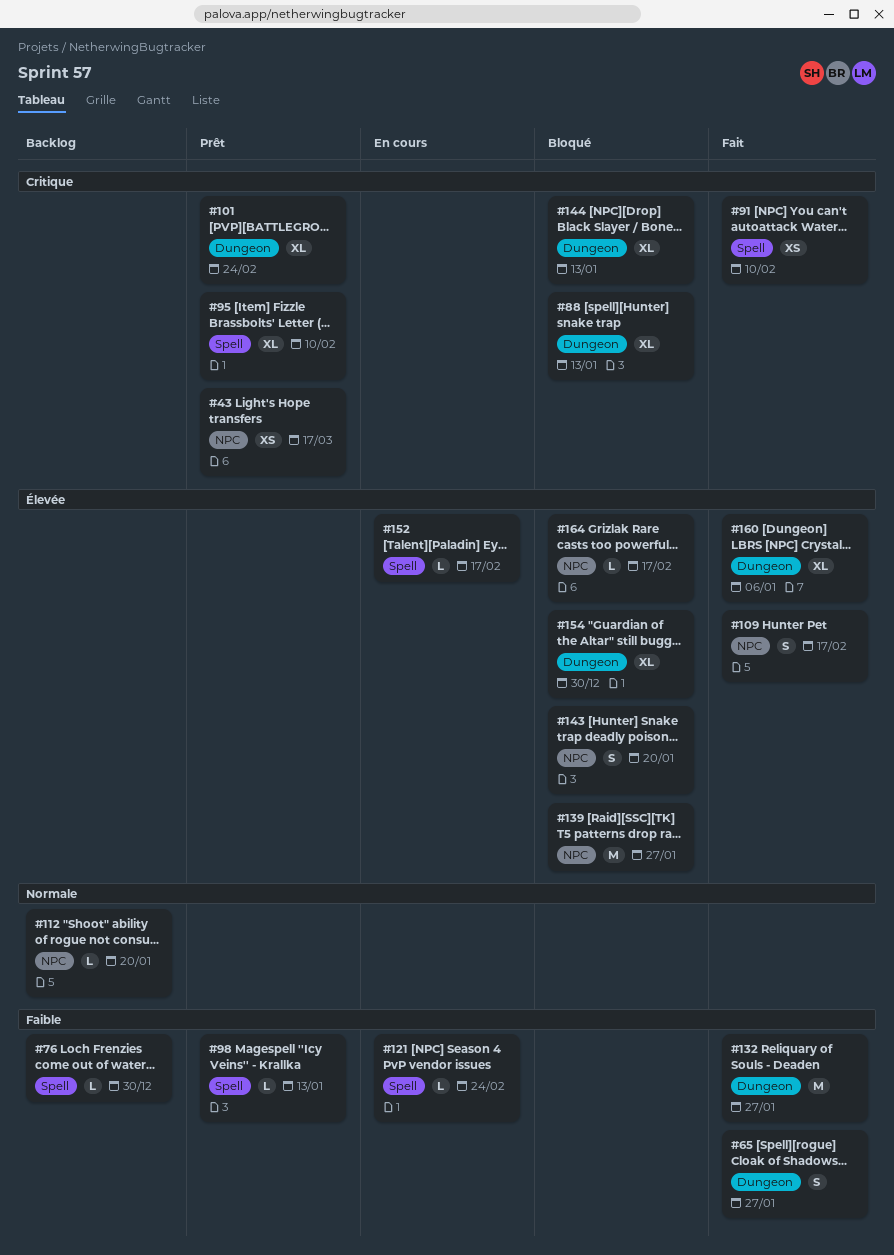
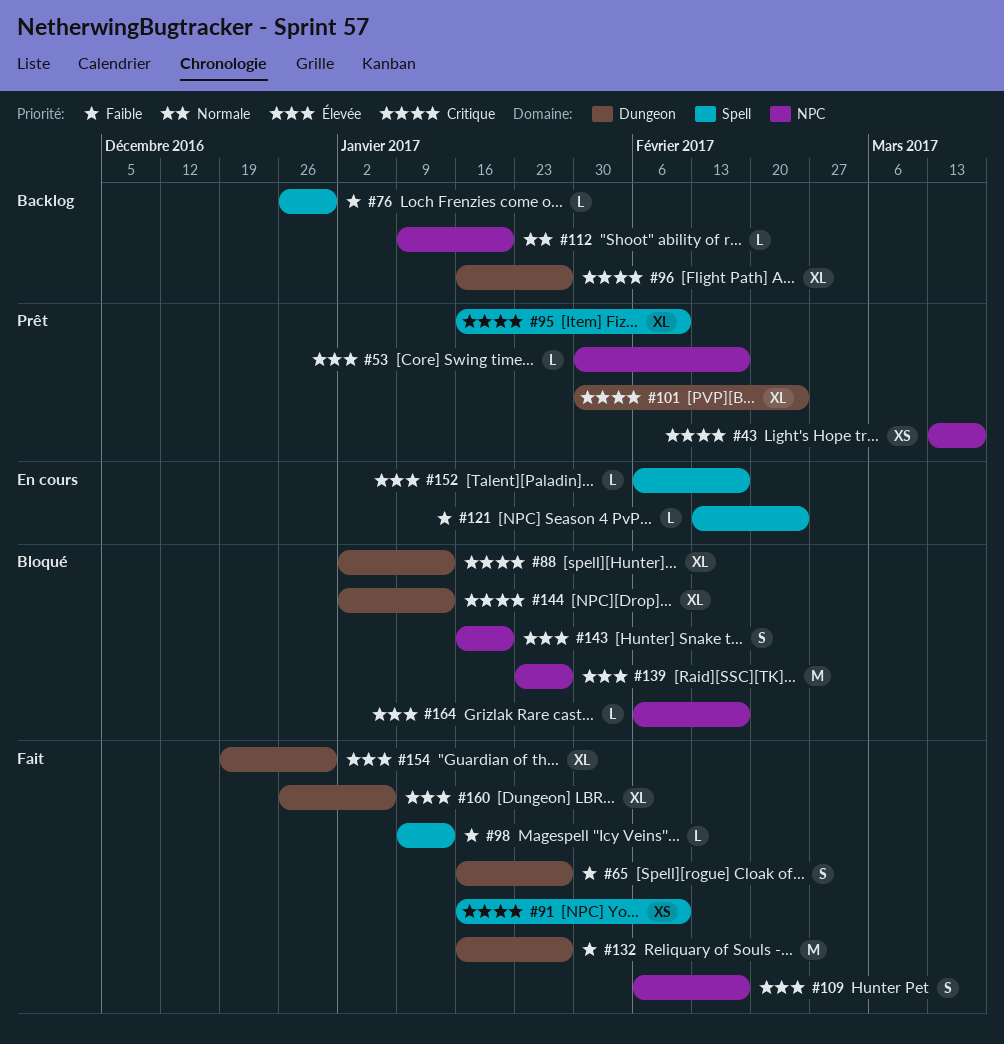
#53: none -> present
#96: none -> present
#98, status: Prêt -> Fait
#154, status: Bloqué -> Fait

